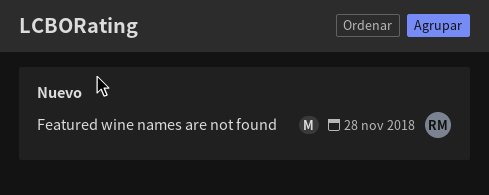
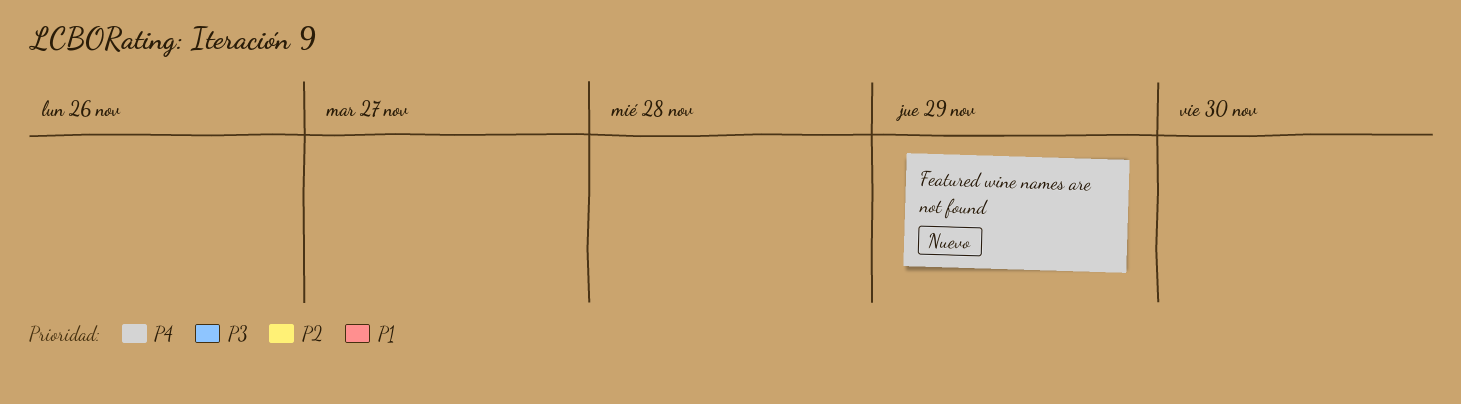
Featured wine names are not found, due: Nov 28 -> Nov 29

